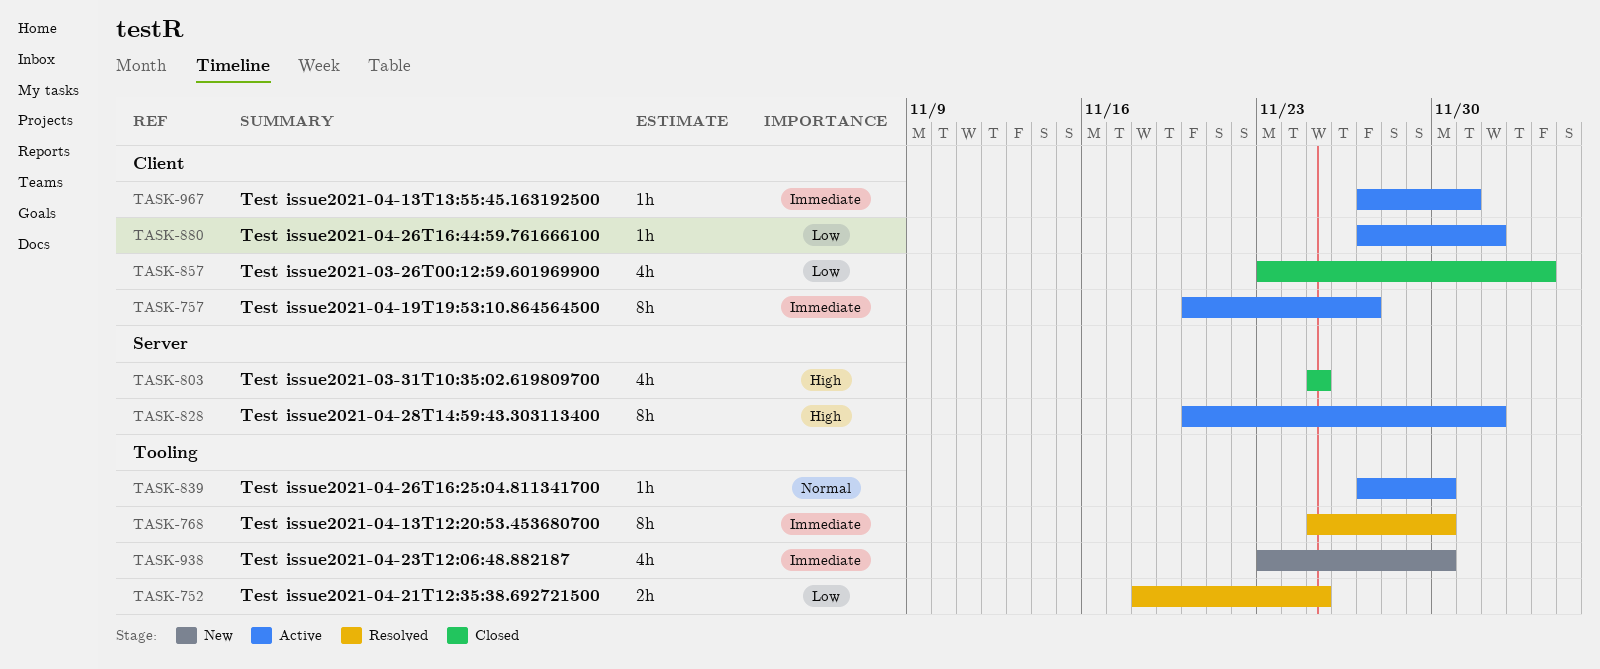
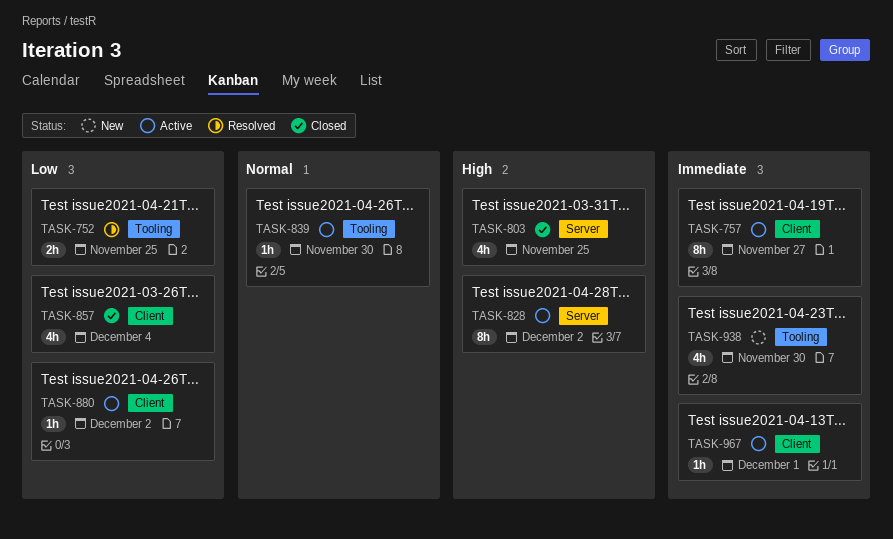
TASK-768: present -> none

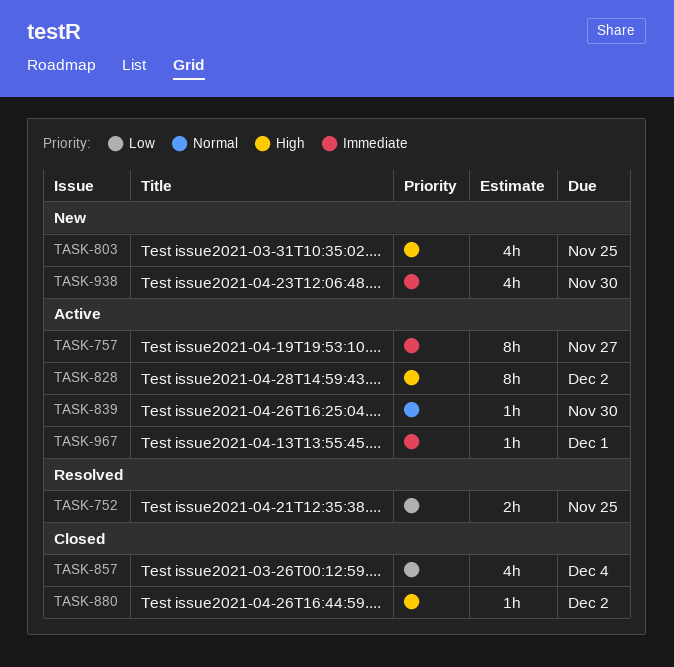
TASK-803, status: Closed -> New
TASK-880, status: Active -> Closed
TASK-880, priority: Low -> High

